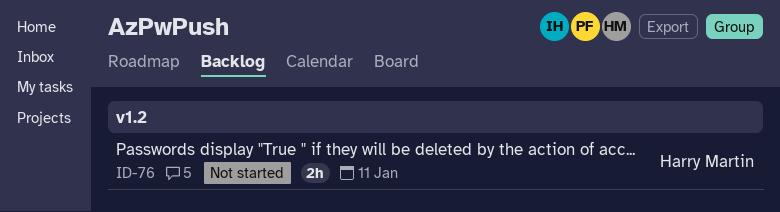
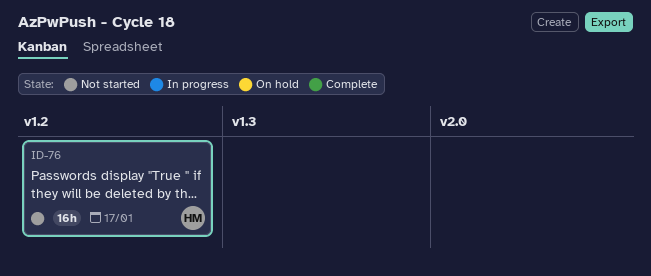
ID-76, estimate: 2h -> 16h
ID-76, due: Jan 11 -> Jan 17

